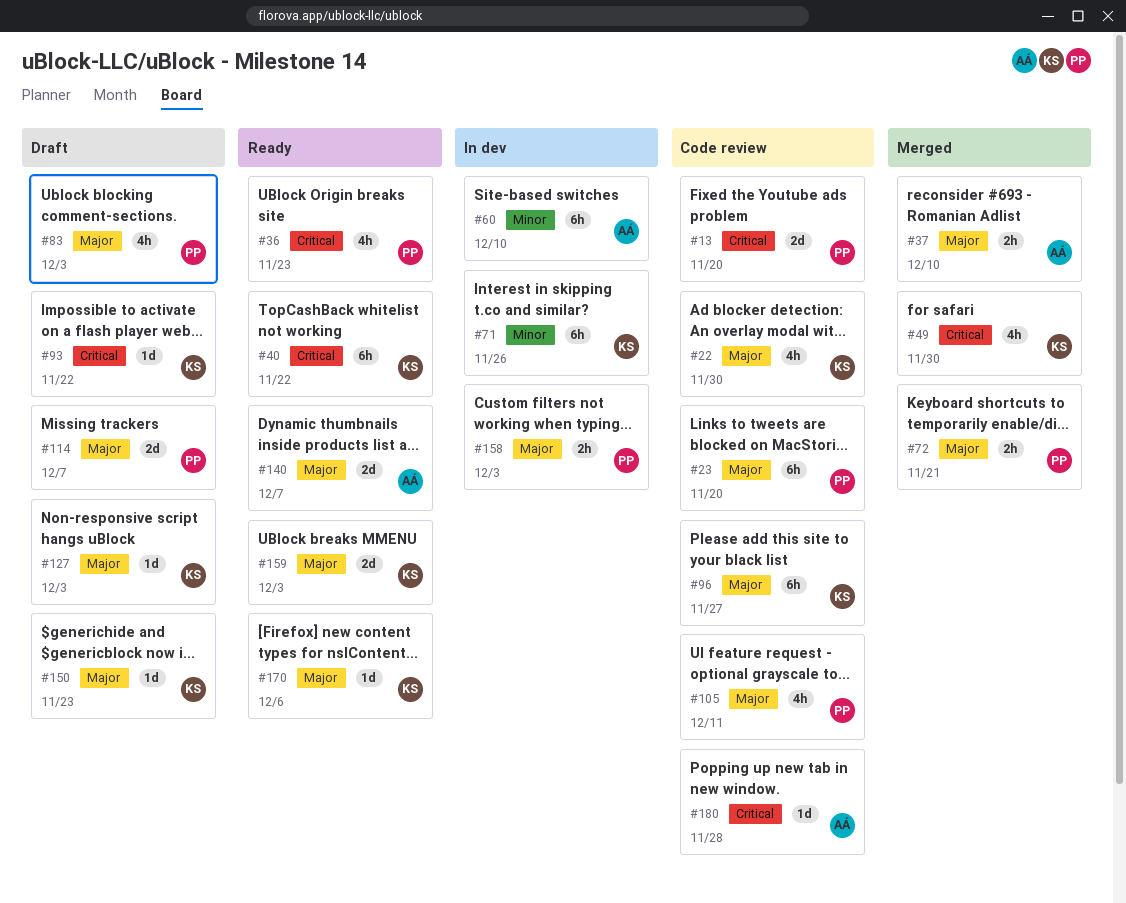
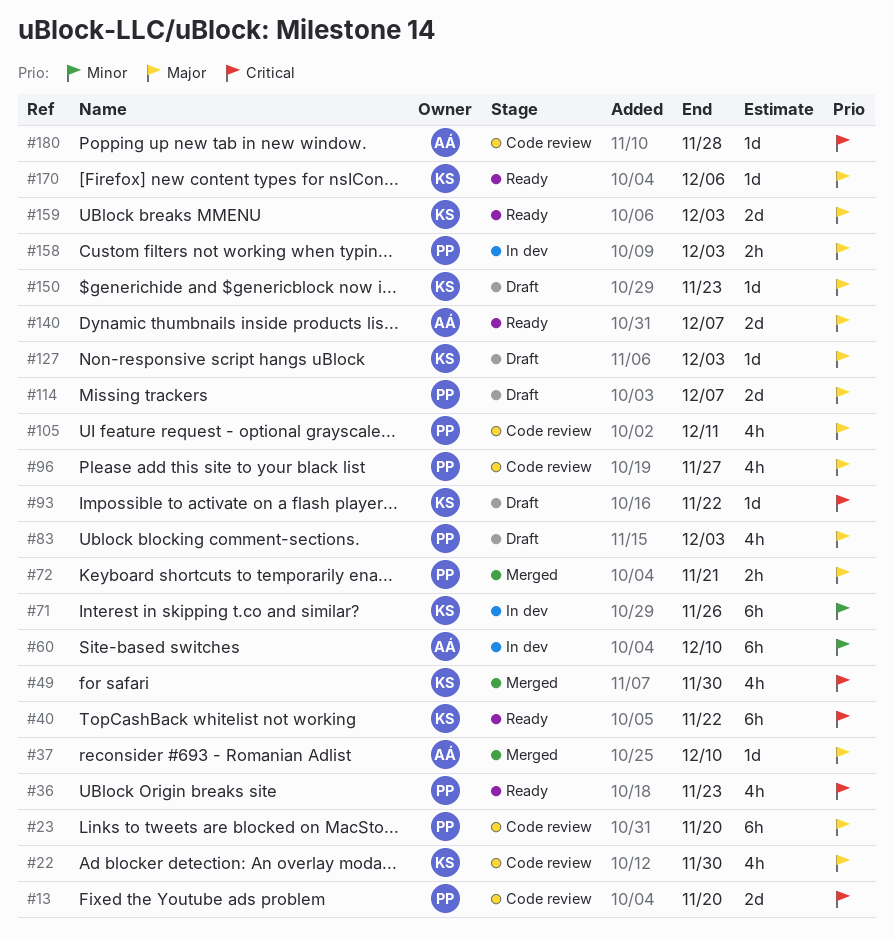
#37, estimate: 2h -> 1d
#96, owner: KS -> PP
#96, estimate: 6h -> 4h

